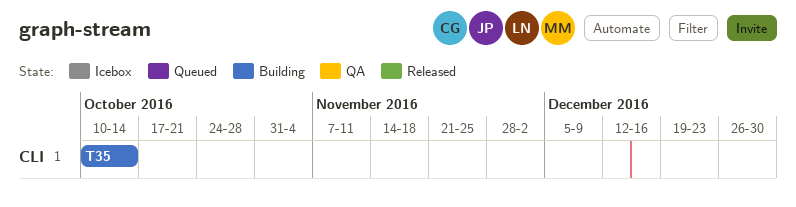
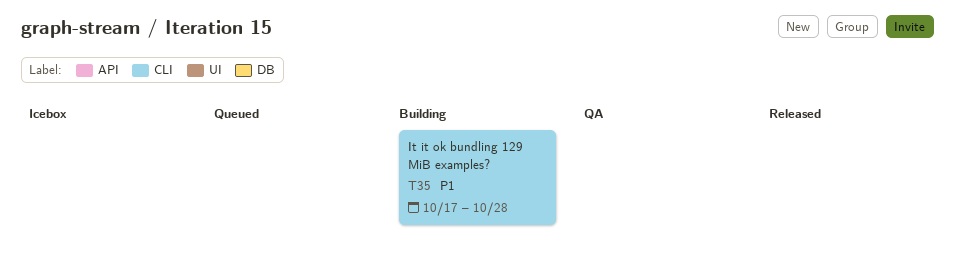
T35, start: Oct 10 -> Oct 17
T35, due: Oct 14 -> Oct 28

